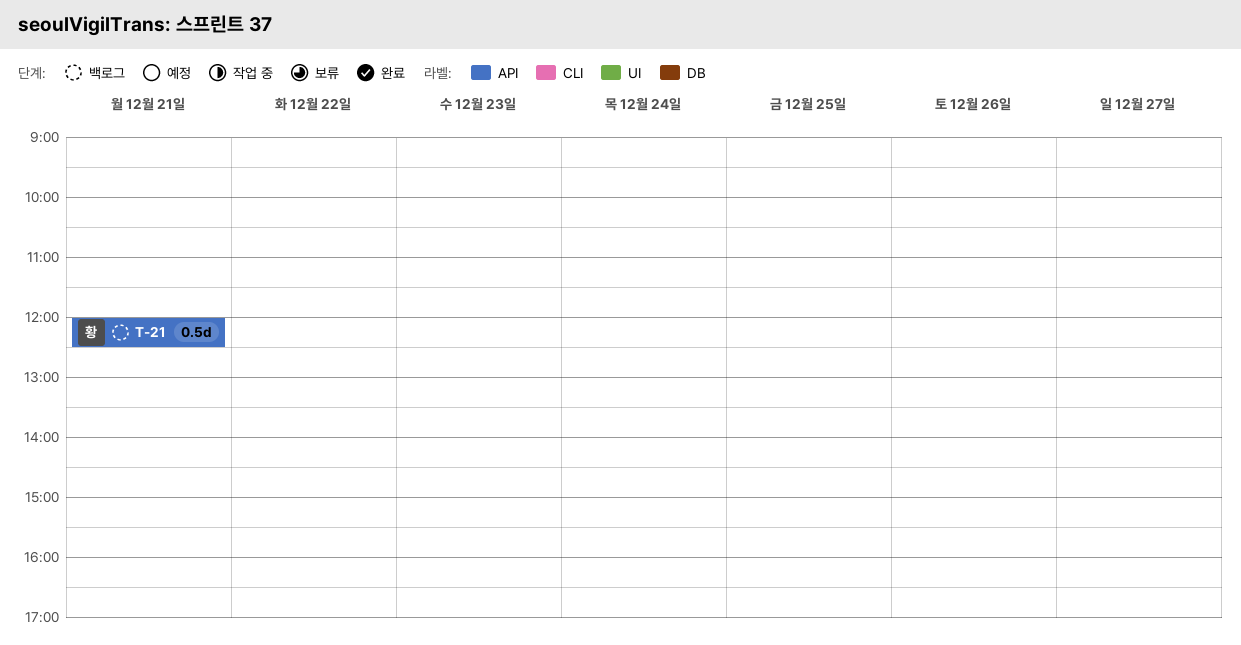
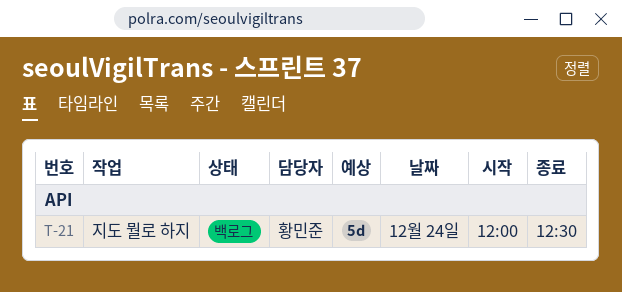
T-21, estimate: 0.5d -> 5d
T-21, day: Dec 21 -> Dec 24

